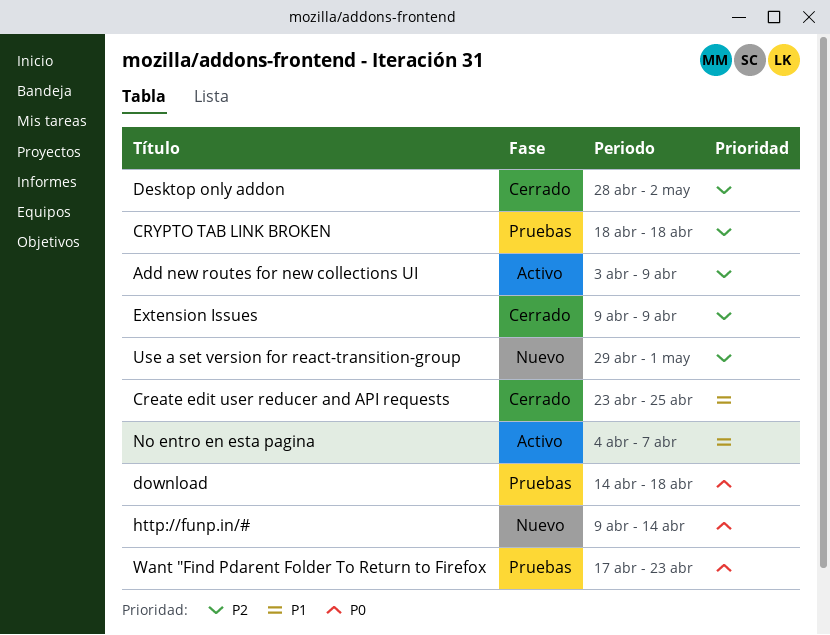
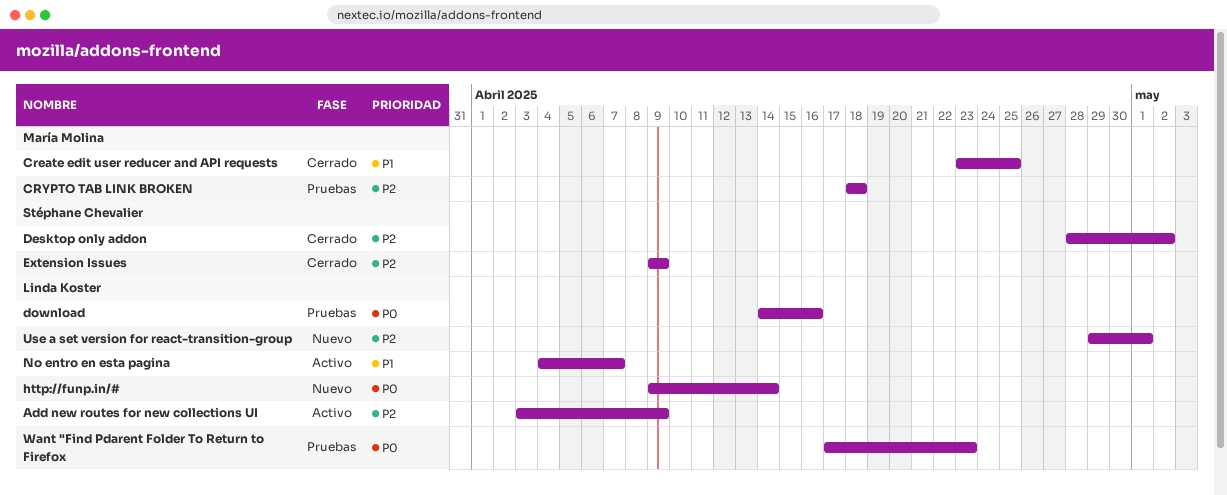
download, due: Apr 18 -> Apr 16

